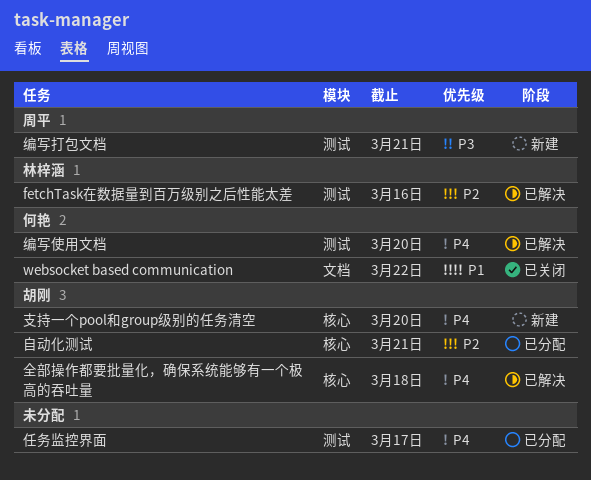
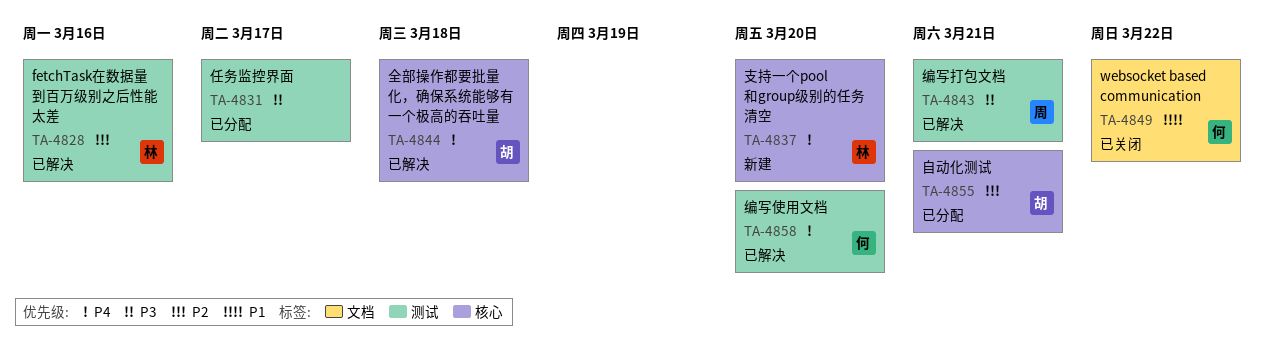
任务监控界面, priority: P4 -> P3
支持一个pool和group级别的任务清空, owner: 胡刚 -> 林梓涵
编写打包文档, status: 新建 -> 已解决

